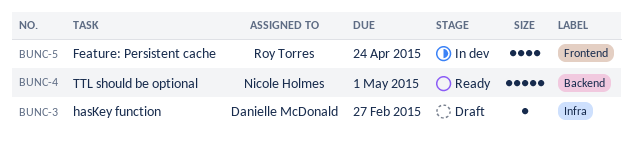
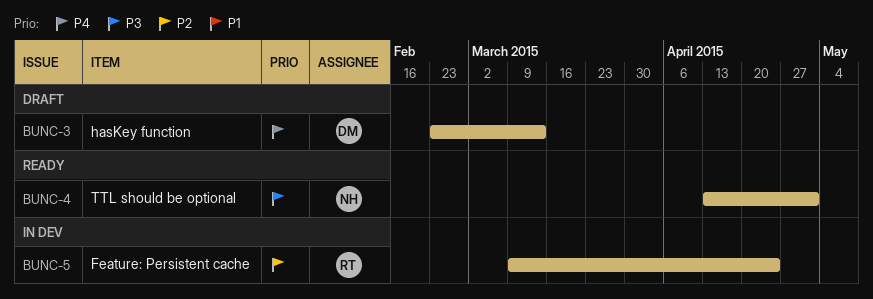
BUNC-3, due: Feb 27 -> Mar 13

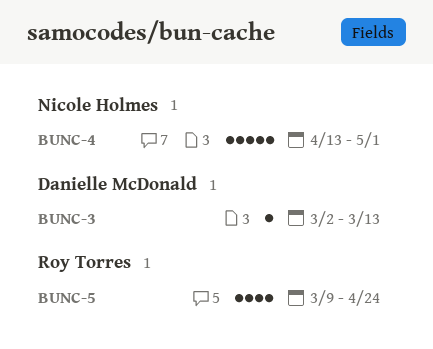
BUNC-3, start: Feb 23 -> Mar 2

